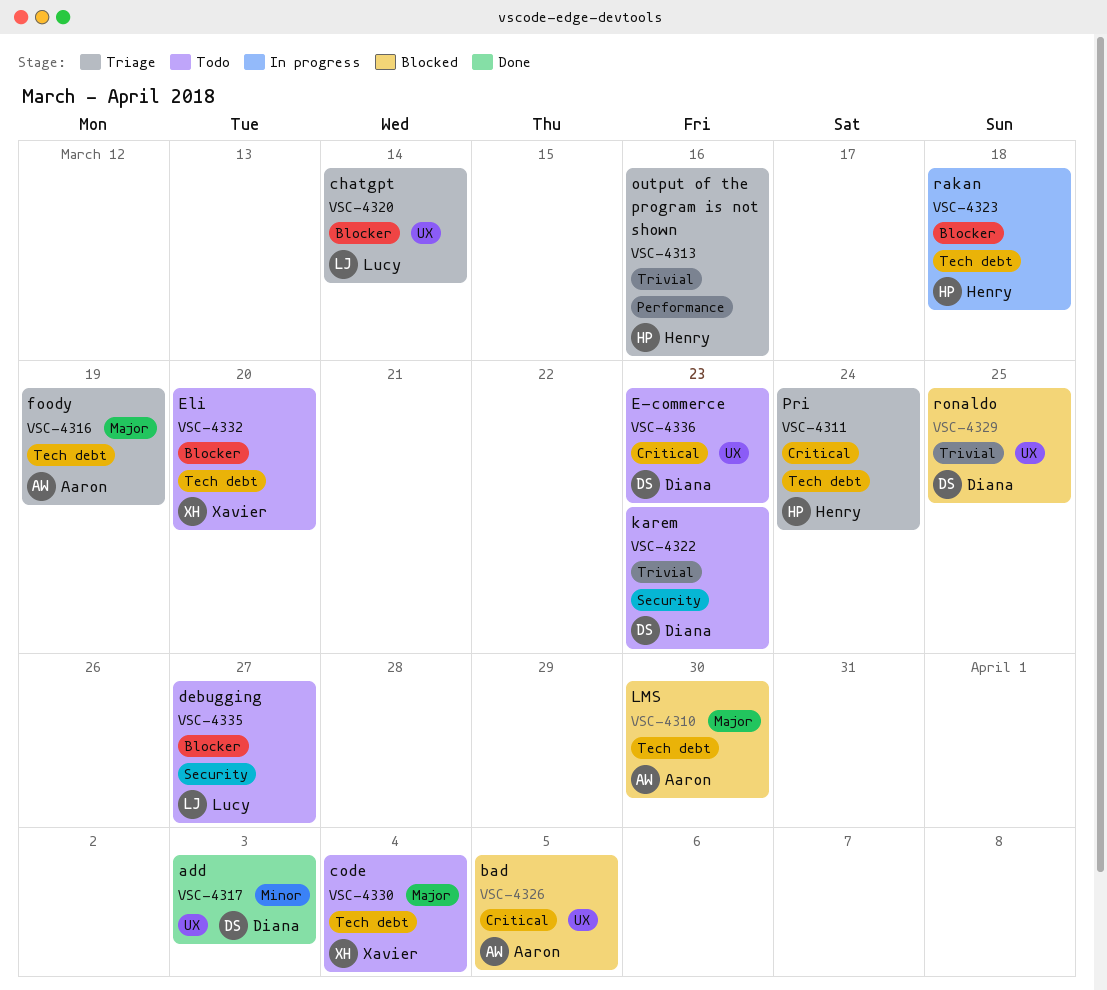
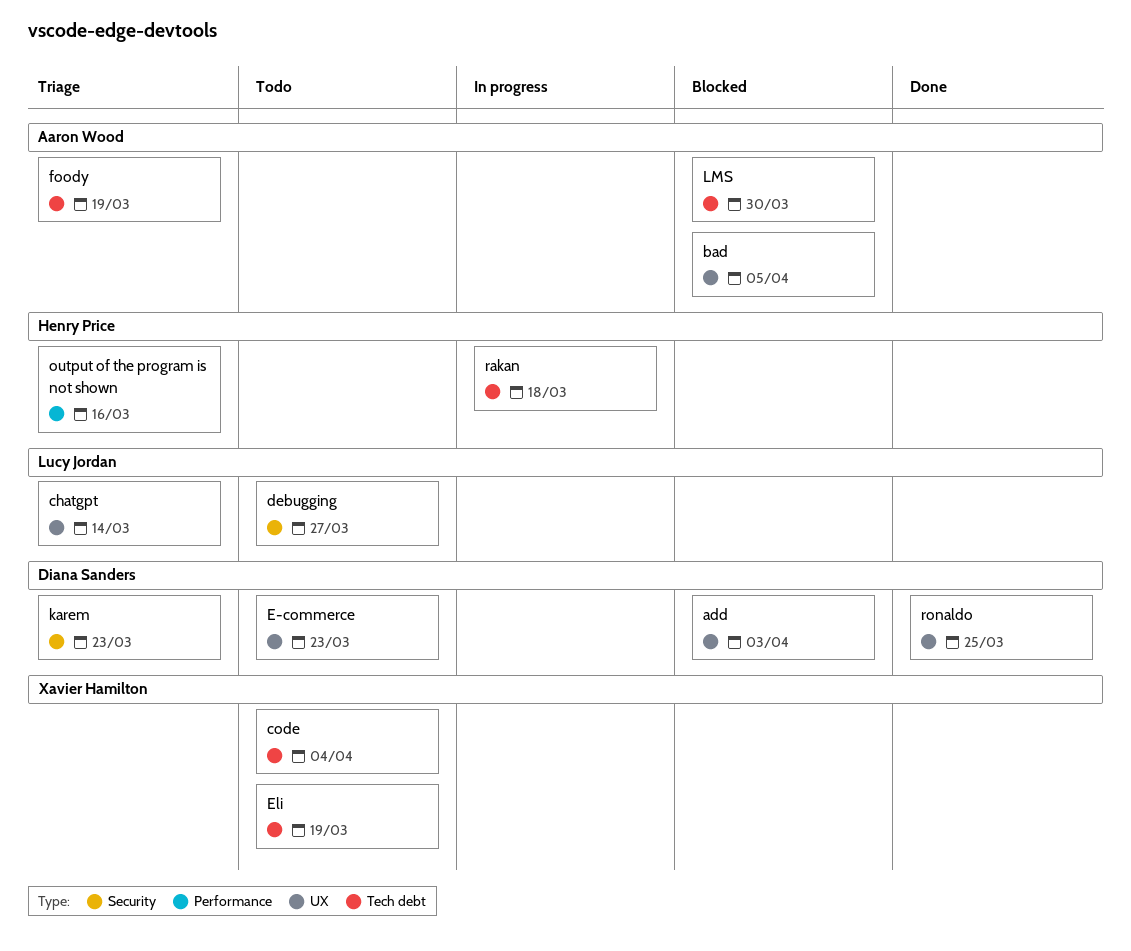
add, status: Done -> Blocked
Eli, due: Mar 20 -> Mar 19
karem, status: Todo -> Triage
Pri: present -> none
ronaldo, status: Blocked -> Done

